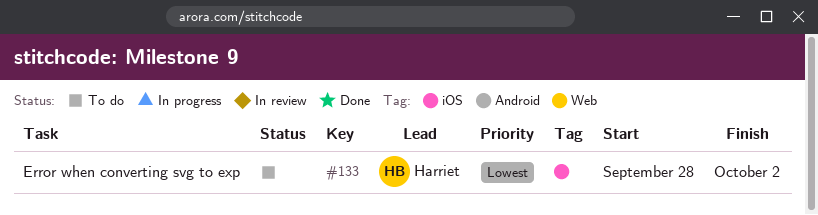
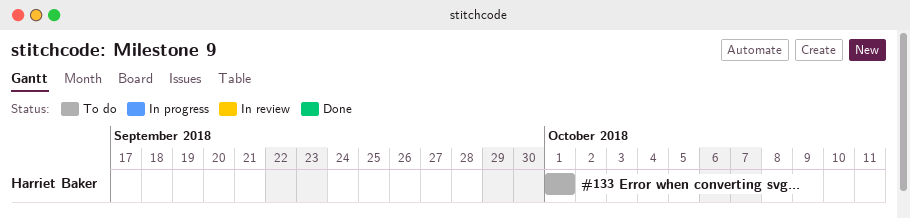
#133, start: Sep 28 -> Oct 1
#133, due: Oct 2 -> Oct 1

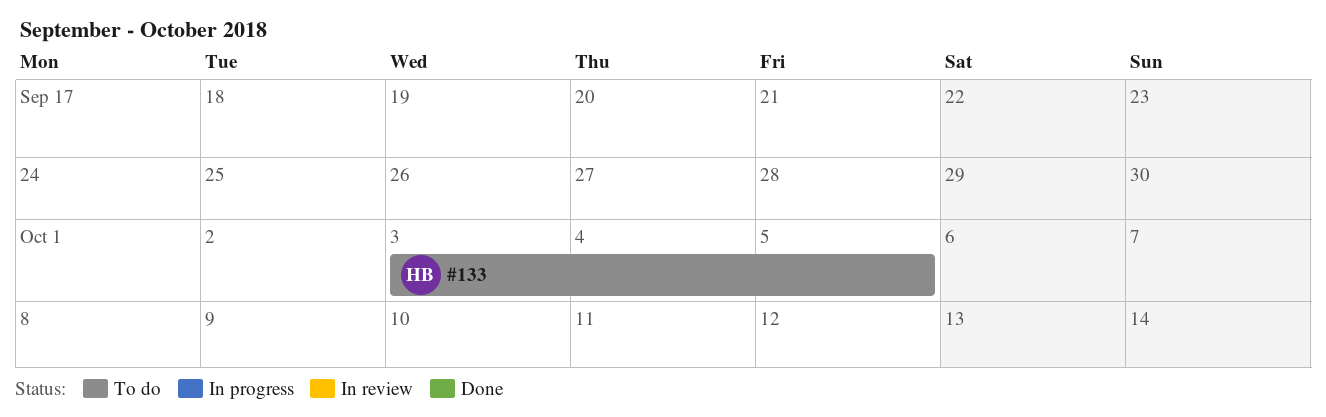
#133, start: Oct 1 -> Oct 3
#133, due: Oct 1 -> Oct 5

